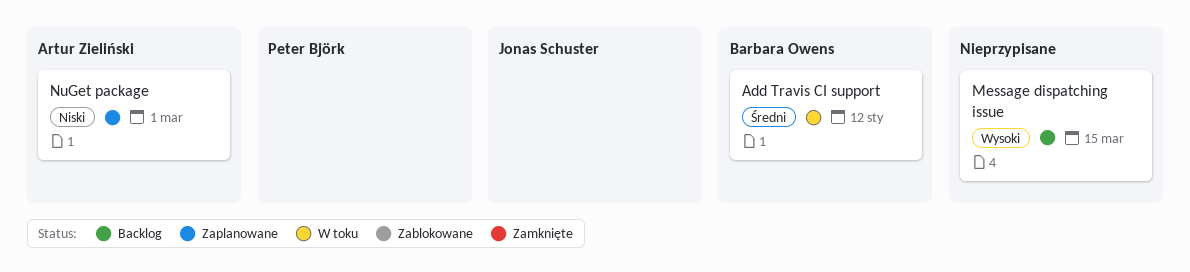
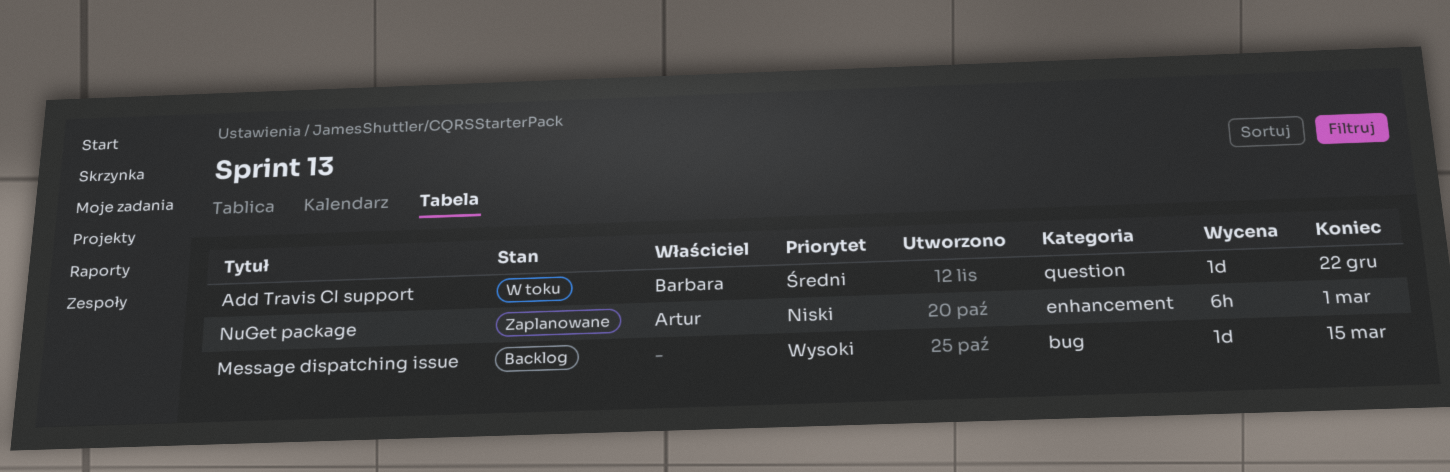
Add Travis CI support, due: Jan 12 -> Dec 22

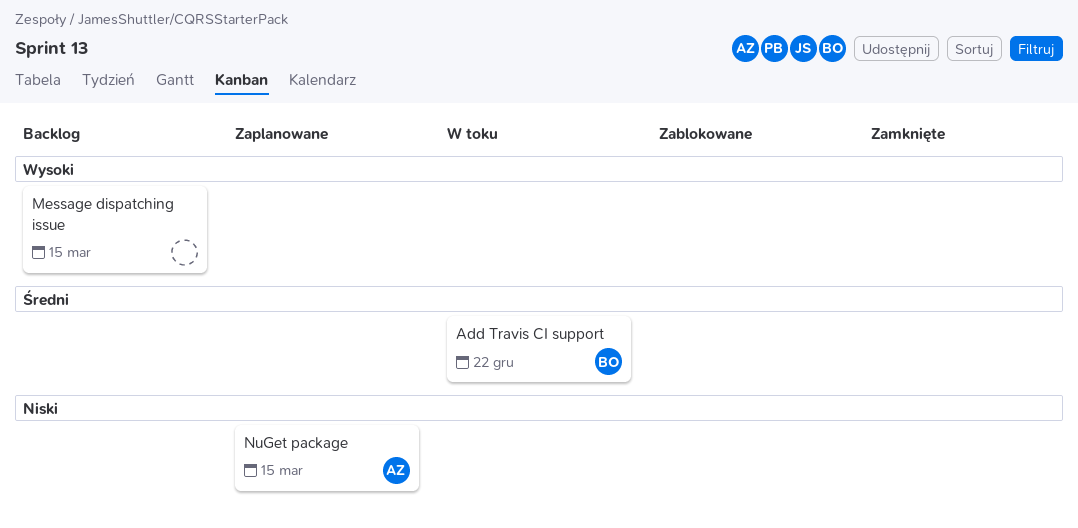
NuGet package, due: Mar 1 -> Mar 15

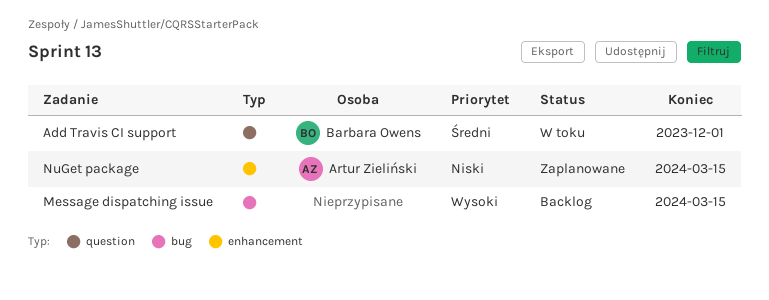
Add Travis CI support, due: Dec 22 -> Dec 1

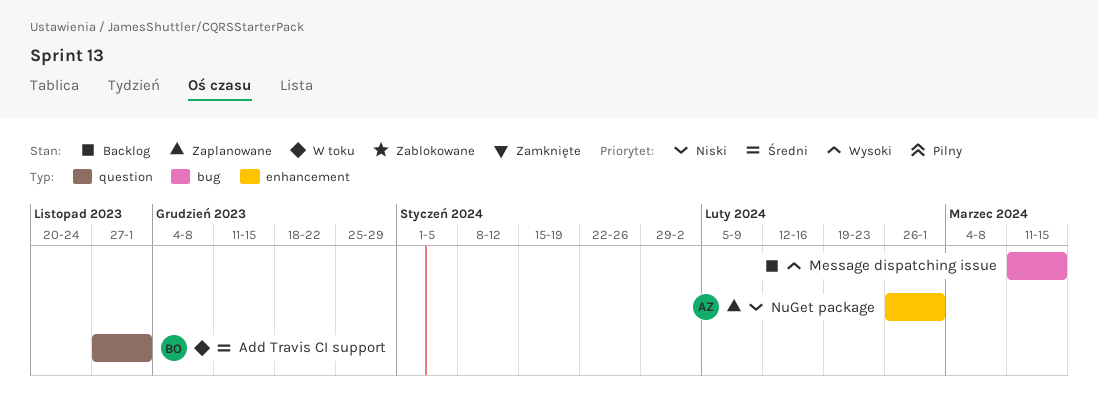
NuGet package, due: Mar 15 -> Mar 1

